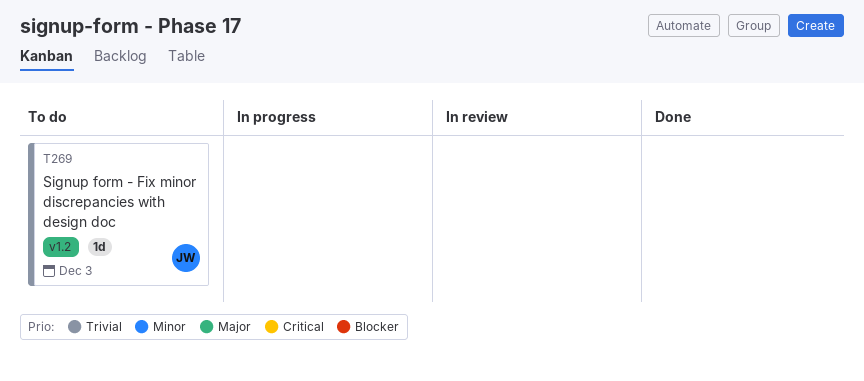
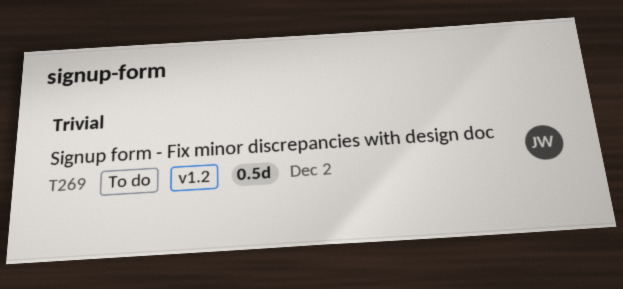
T269, estimate: 1d -> 0.5d
T269, due: Dec 3 -> Dec 2

